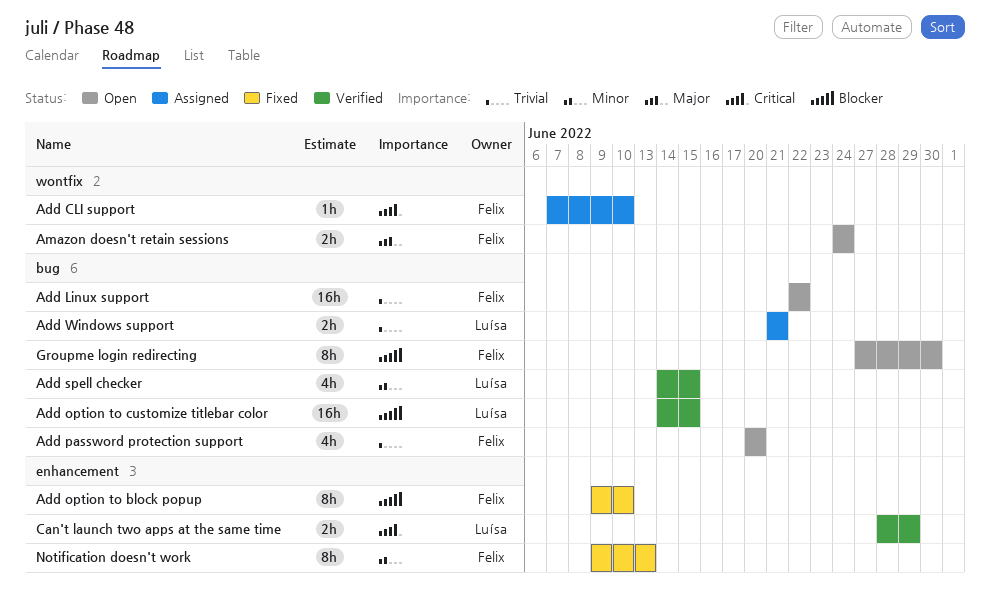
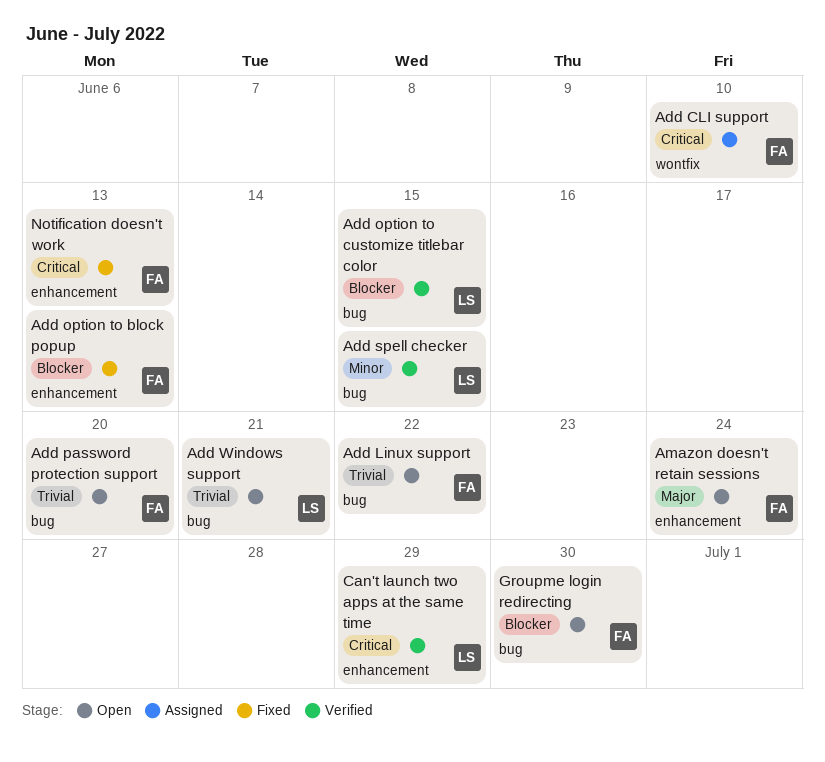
Add option to block popup, due: Jun 10 -> Jun 13
Add Windows support, status: Assigned -> Open
Amazon doesn't retain sessions, label: wontfix -> enhancement
Notification doesn't work, priority: Minor -> Critical

